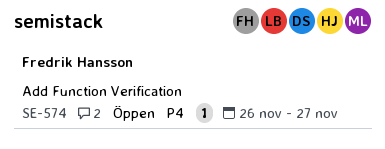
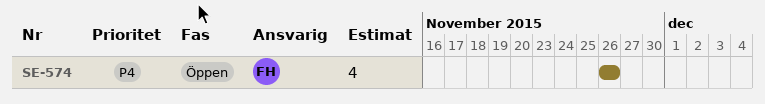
SE-574, estimate: 1 -> 4
SE-574, due: Nov 27 -> Nov 26

